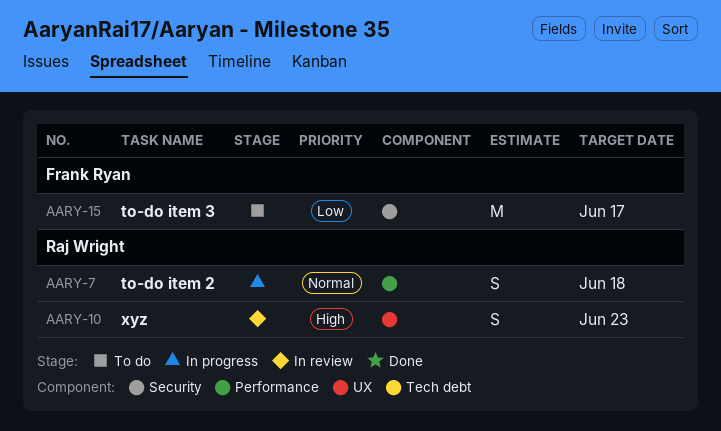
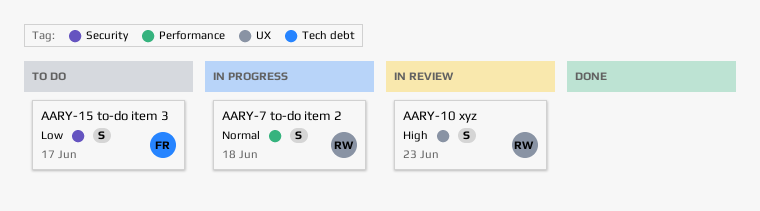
AARY-15, estimate: M -> S

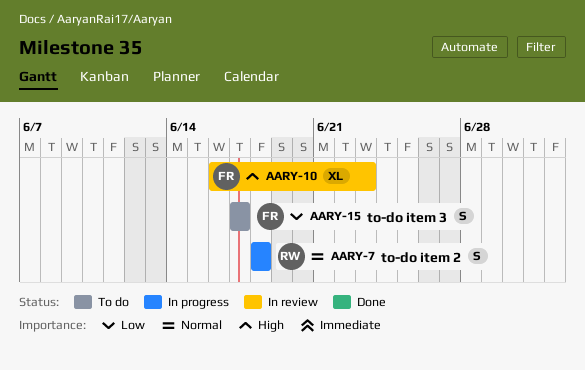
AARY-10, owner: RW -> FR
AARY-10, estimate: S -> XL

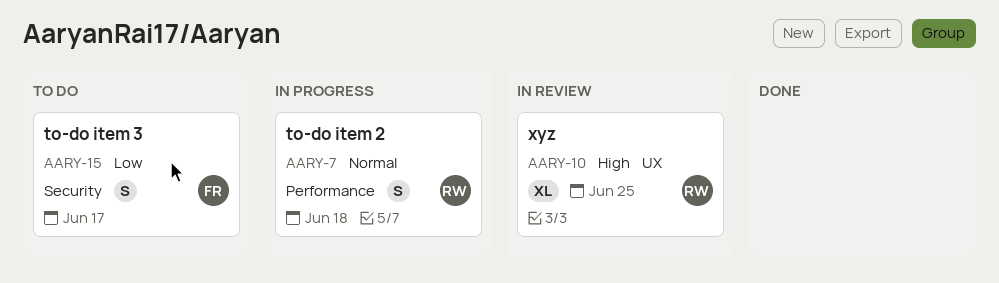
AARY-10, owner: FR -> RW
AARY-10, due: Jun 23 -> Jun 25

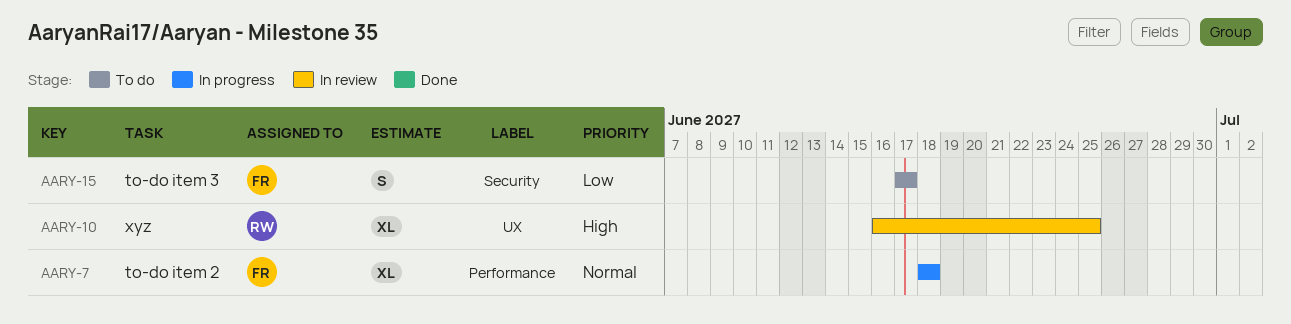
AARY-7, owner: RW -> FR
AARY-7, estimate: S -> XL

